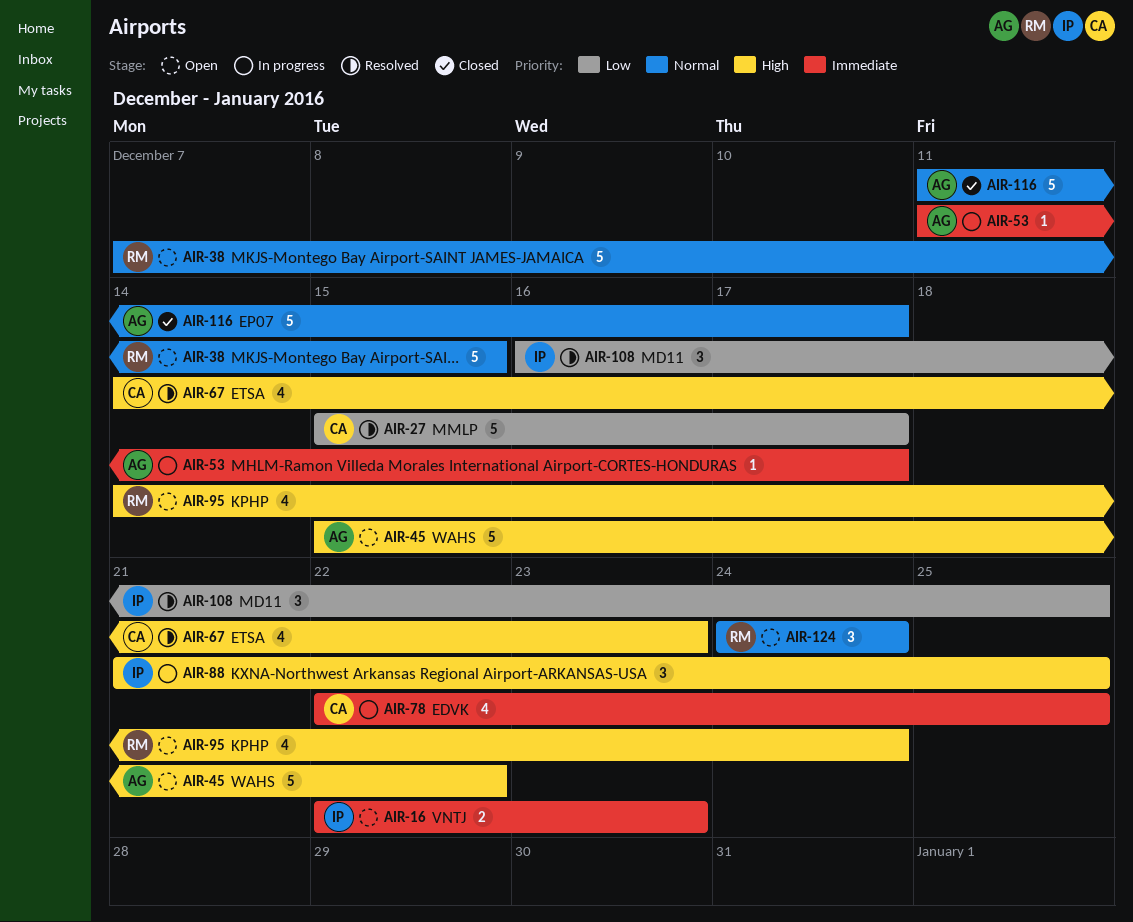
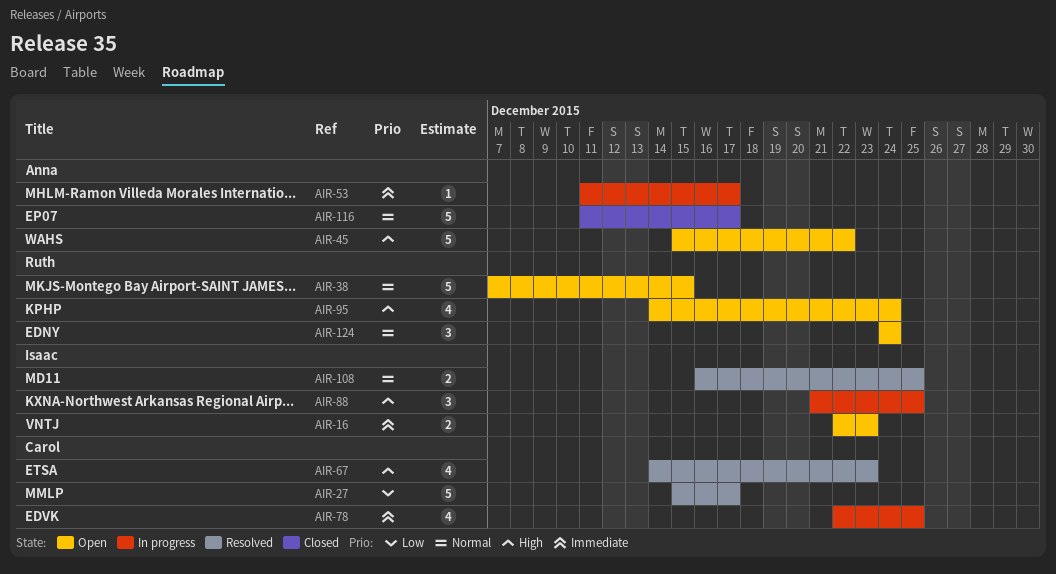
AIR-108, priority: Low -> Normal
AIR-108, estimate: 3 -> 2

